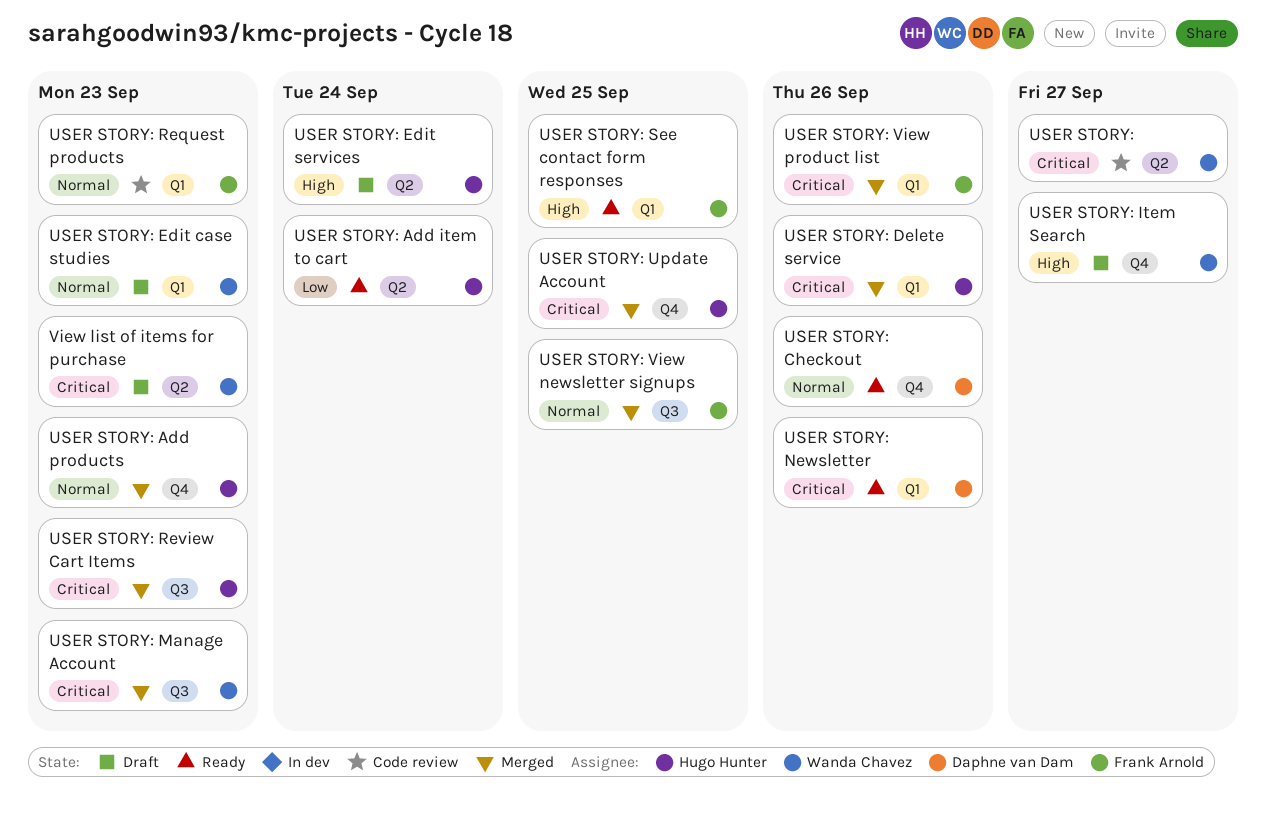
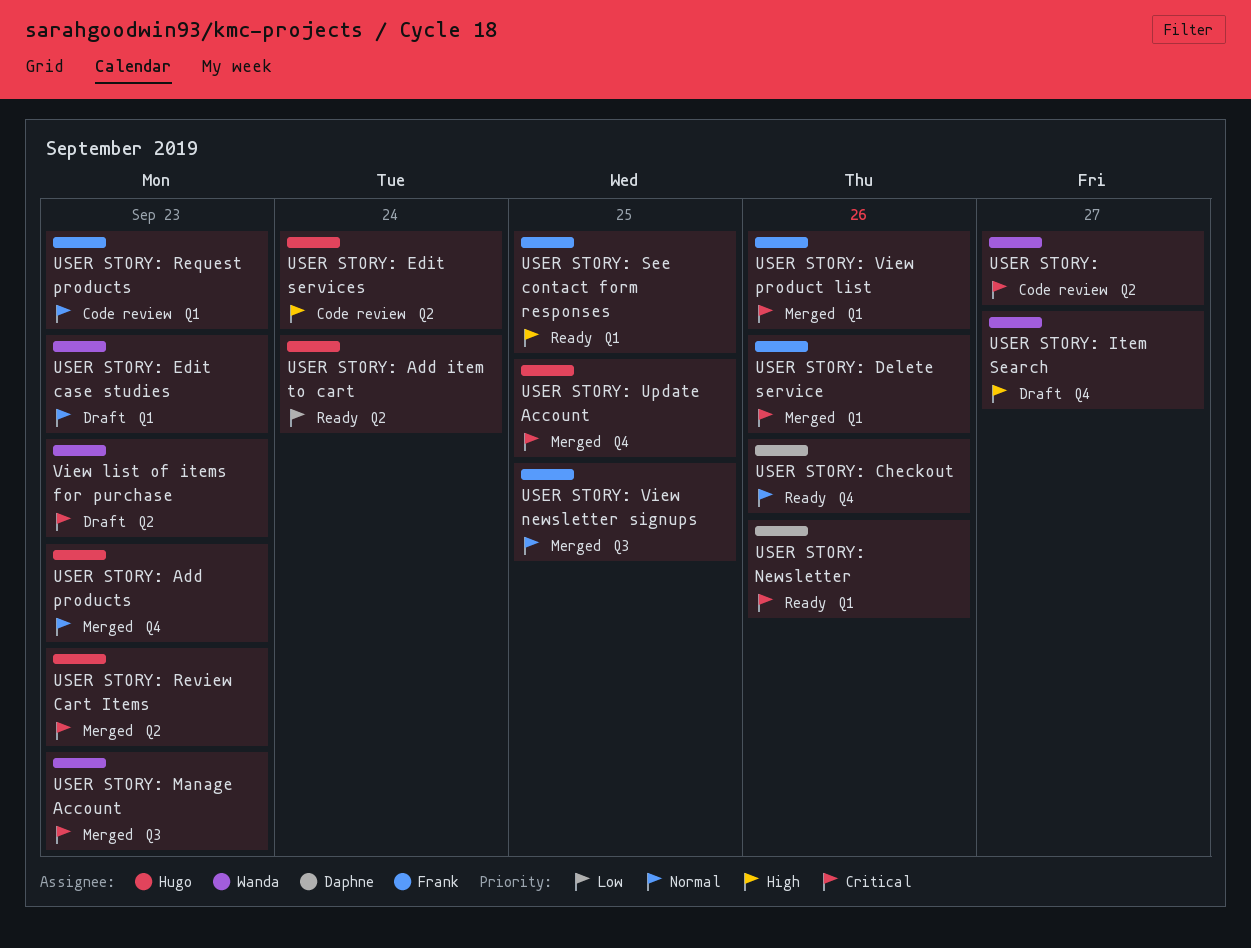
USER STORY: Delete service, owner: Hugo Hunter -> Frank Arnold
USER STORY: Edit services, status: Draft -> Code review
USER STORY: Review Cart Items, label: Q3 -> Q2

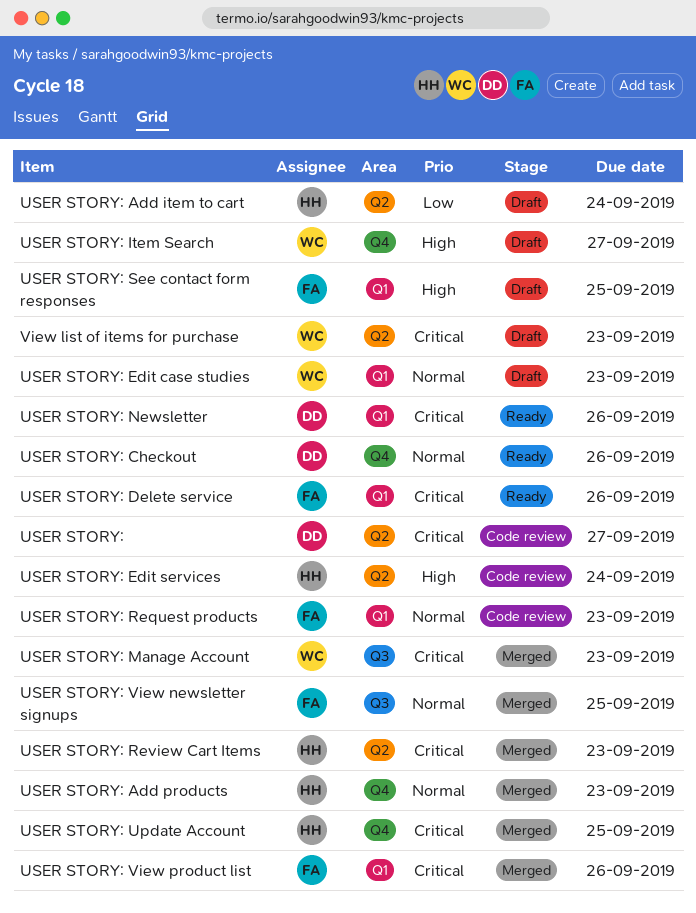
USER STORY:, owner: Wanda -> Daphne
USER STORY: Add item to cart, status: Ready -> Draft
USER STORY: Delete service, status: Merged -> Ready
USER STORY: See contact form responses, status: Ready -> Draft

